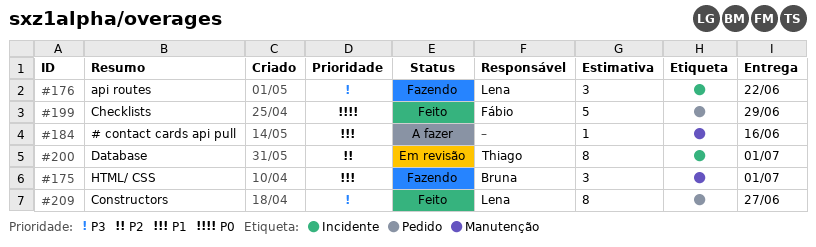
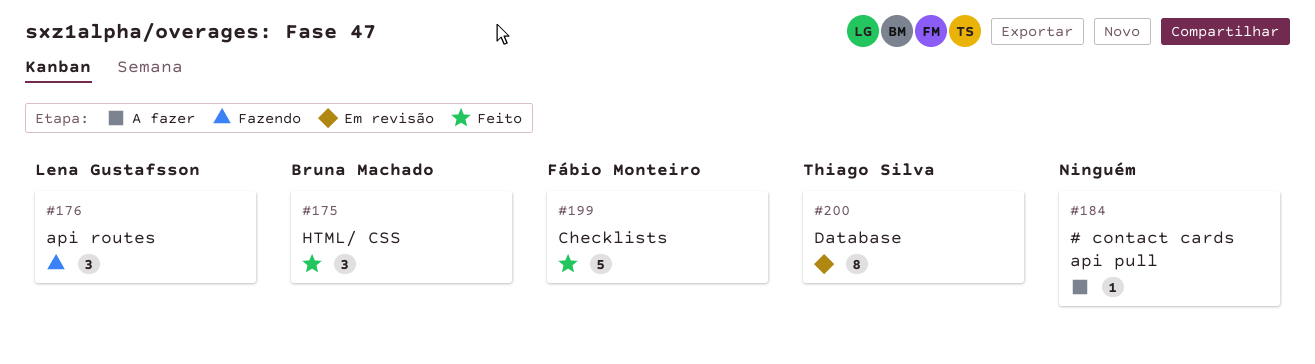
#175, status: Fazendo -> Feito
#209: present -> none

